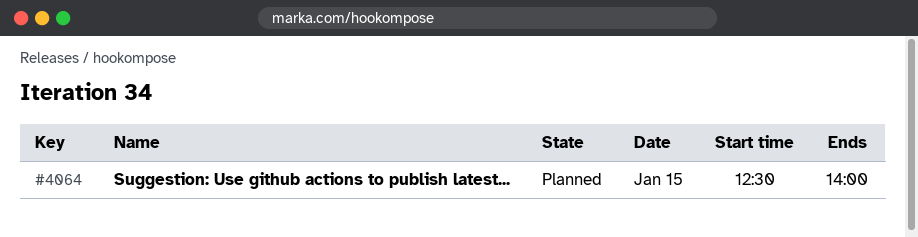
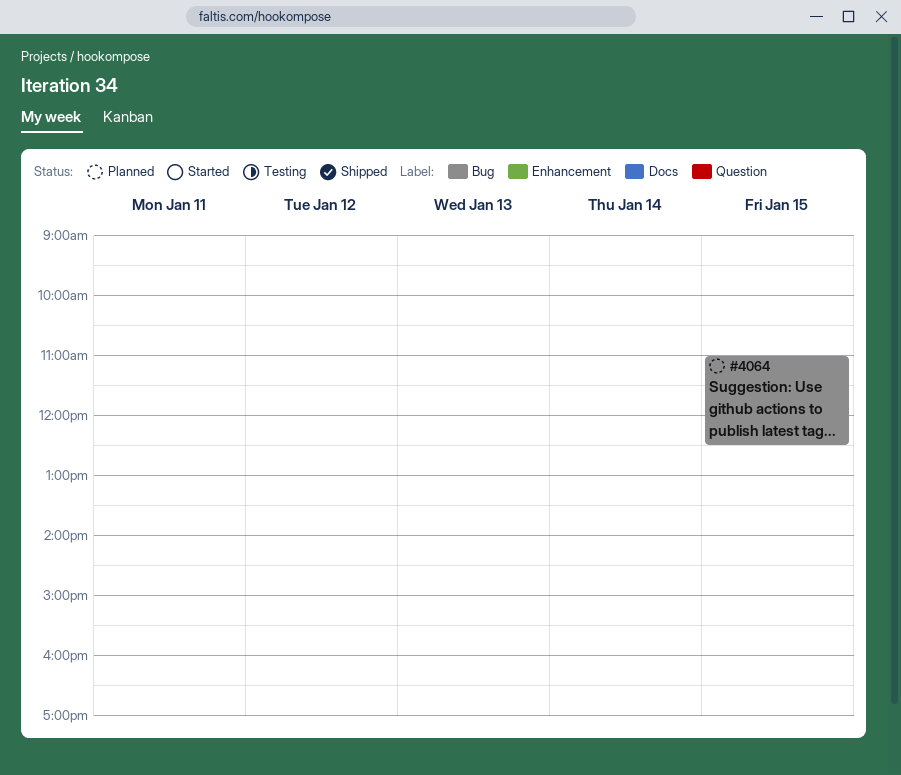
#4064, begins: 12:30 -> 11:00
#4064, ends: 14:00 -> 12:30

